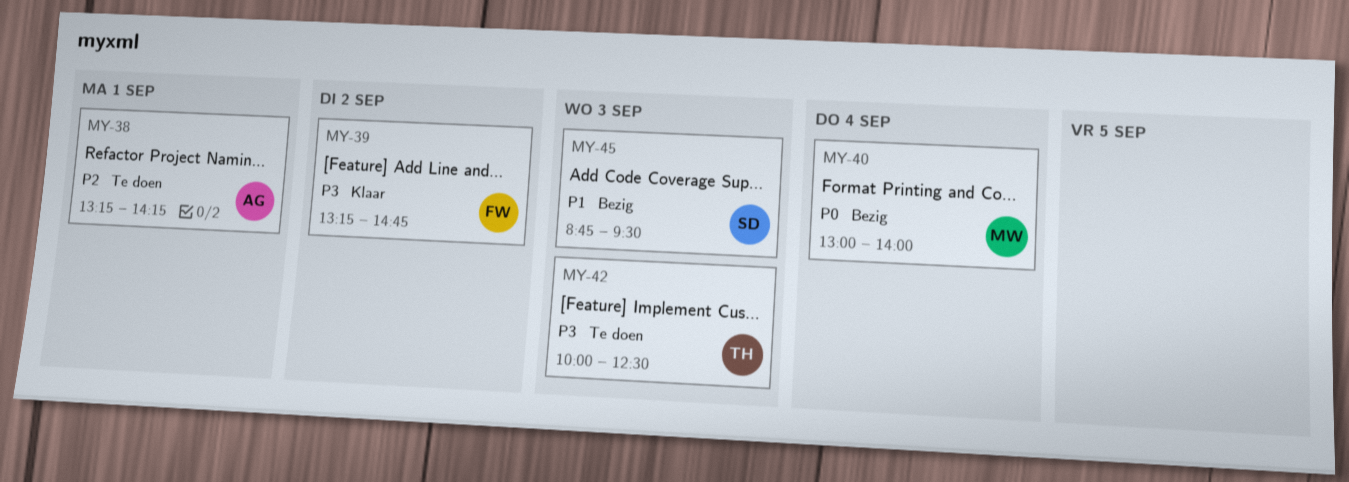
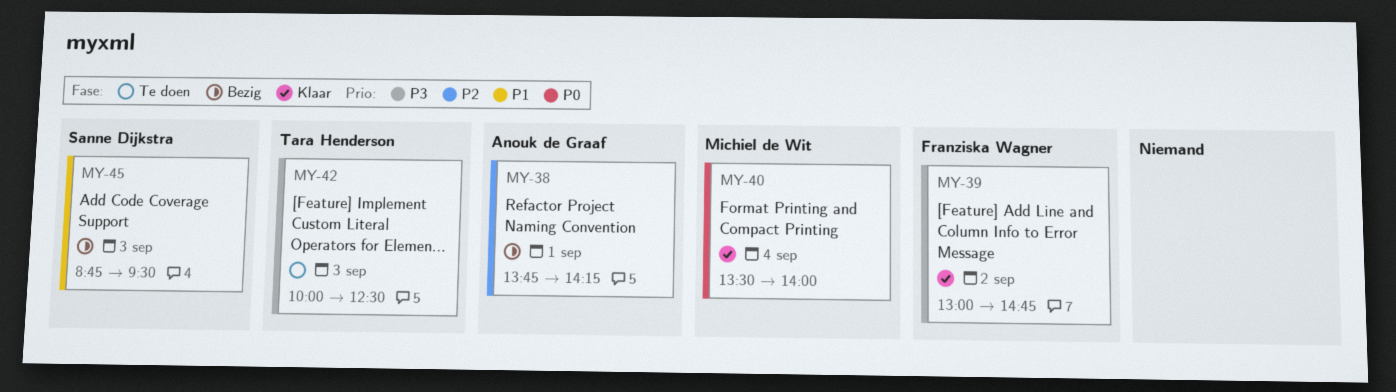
MY-38, status: Te doen -> Bezig
MY-38, begins: 13:15 -> 13:45
MY-39, begins: 13:15 -> 13:00
MY-40, status: Bezig -> Klaar
MY-40, begins: 13:00 -> 13:30

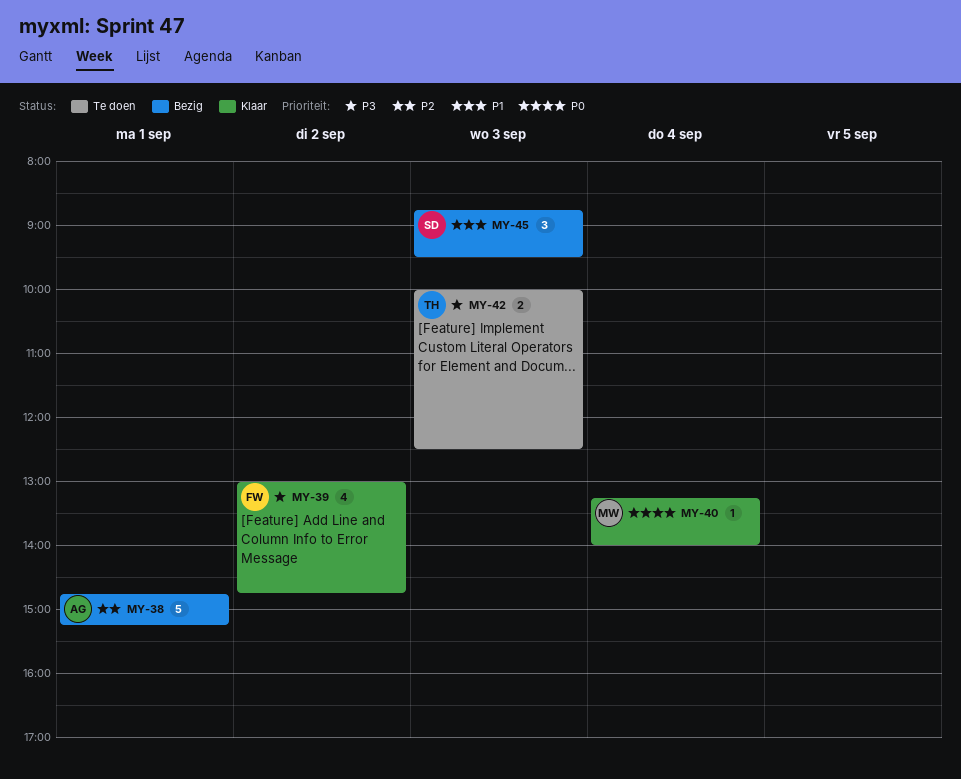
MY-38, begins: 13:45 -> 14:45
MY-38, ends: 14:15 -> 15:15
MY-40, begins: 13:30 -> 13:15

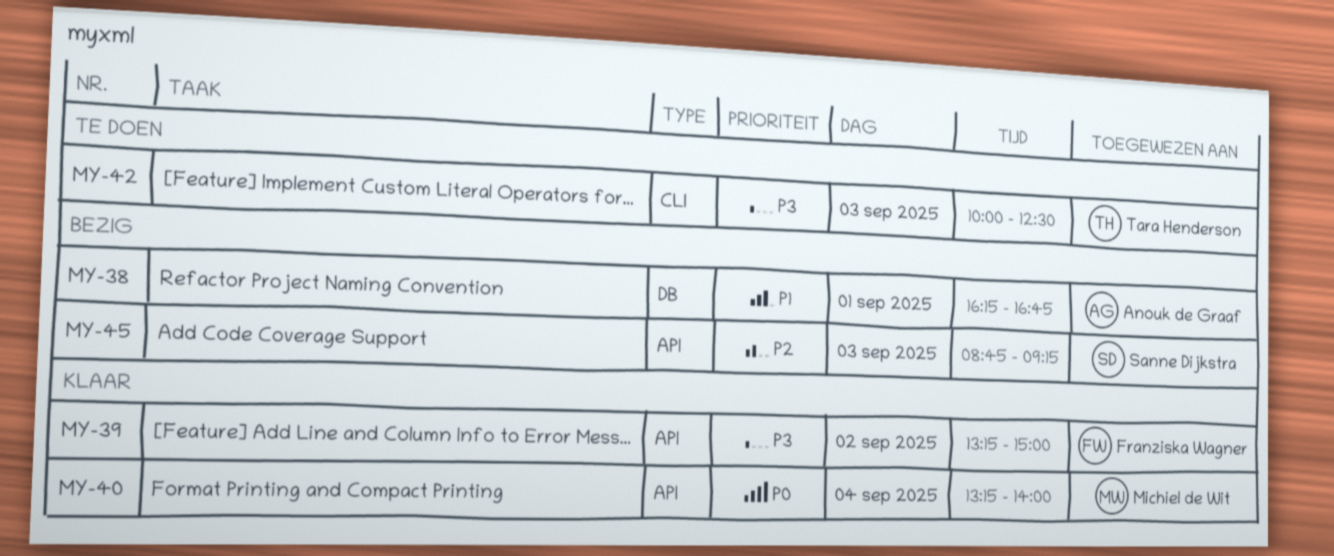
MY-38, priority: P2 -> P1
MY-38, begins: 14:45 -> 16:15
MY-38, ends: 15:15 -> 16:45
MY-39, begins: 13:00 -> 13:15
MY-39, ends: 14:45 -> 15:00
MY-45, priority: P1 -> P2
MY-45, ends: 09:30 -> 09:15

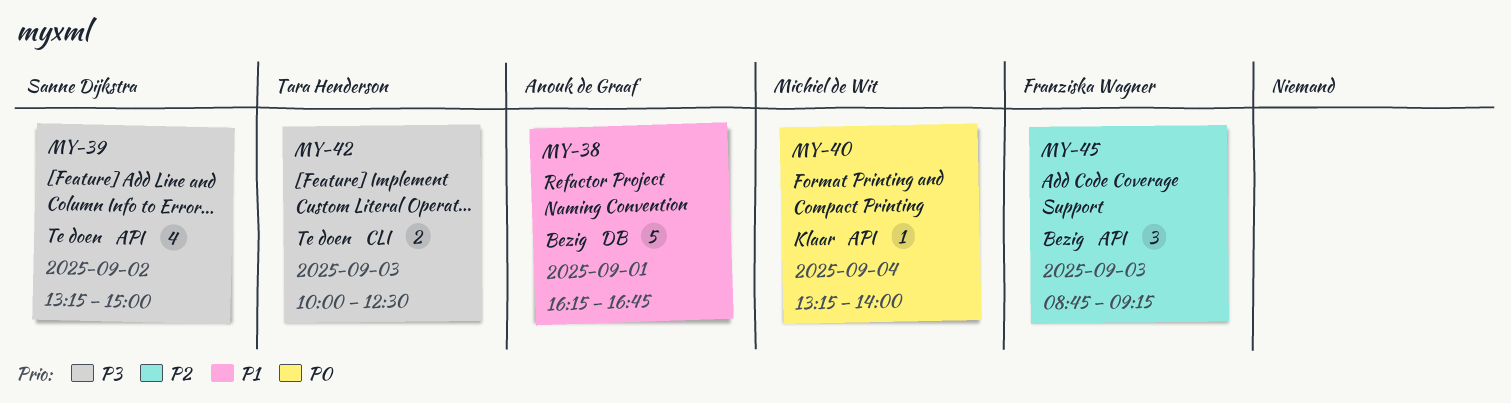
MY-39, status: Klaar -> Te doen
MY-39, owner: Franziska Wagner -> Sanne Dijkstra
MY-45, owner: Sanne Dijkstra -> Franziska Wagner

